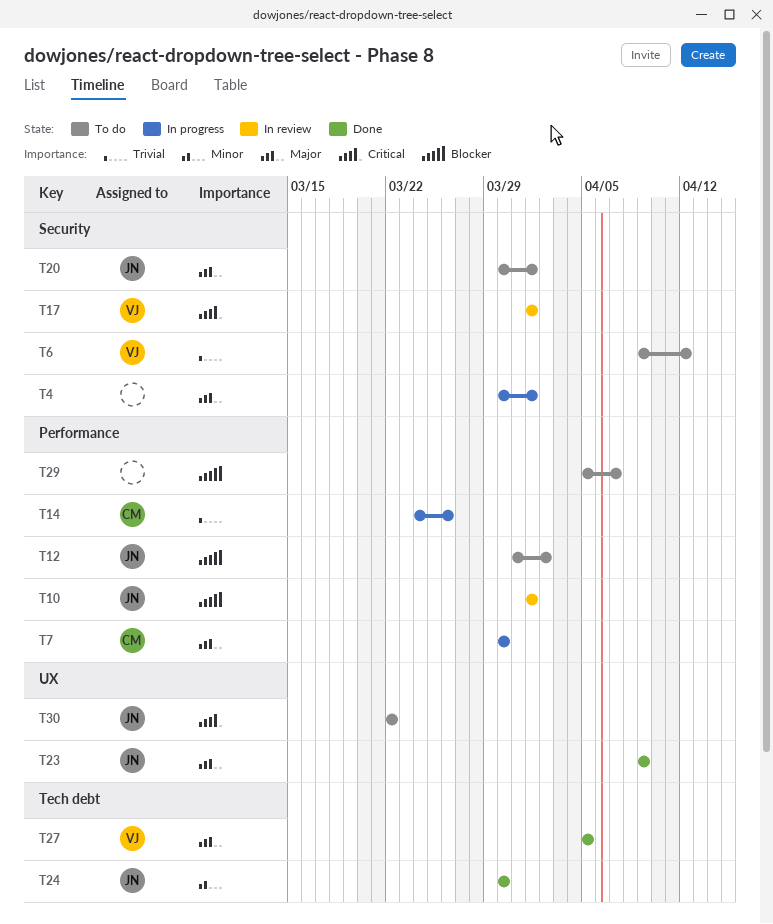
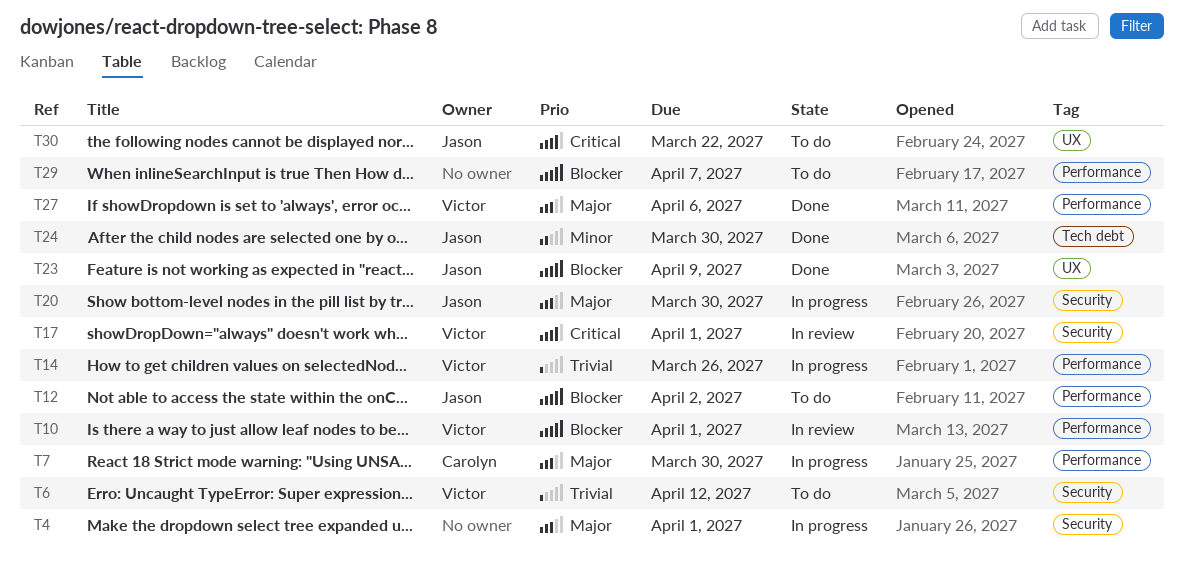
T10, owner: Jason -> Victor
T14, owner: Carolyn -> Victor
T20, status: To do -> In progress
T20, due: Apr 1 -> Mar 30
T23, priority: Major -> Blocker
T27, label: Tech debt -> Performance
T27, due: Apr 5 -> Apr 6

